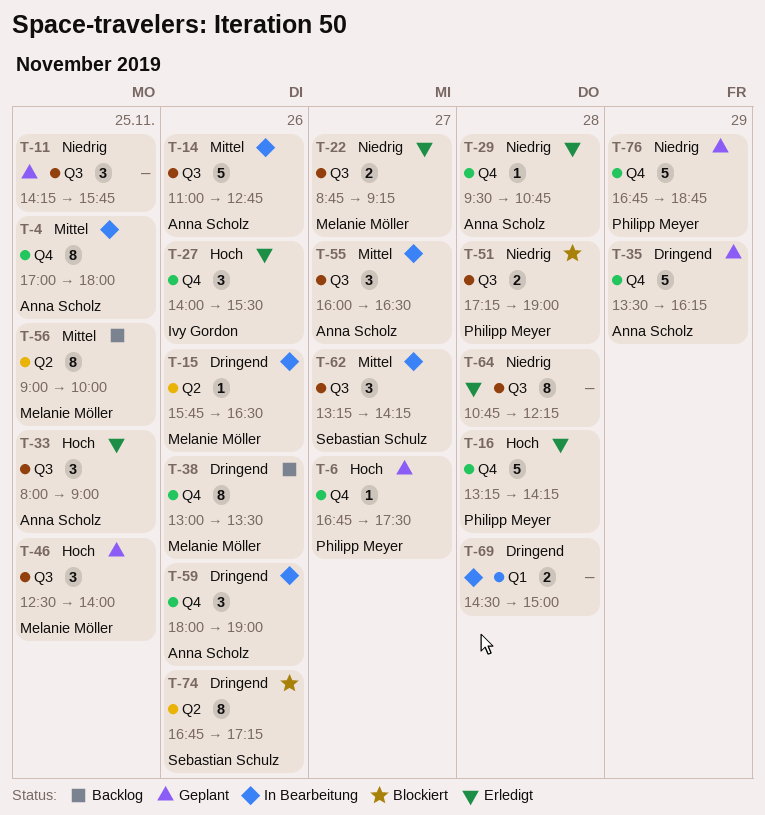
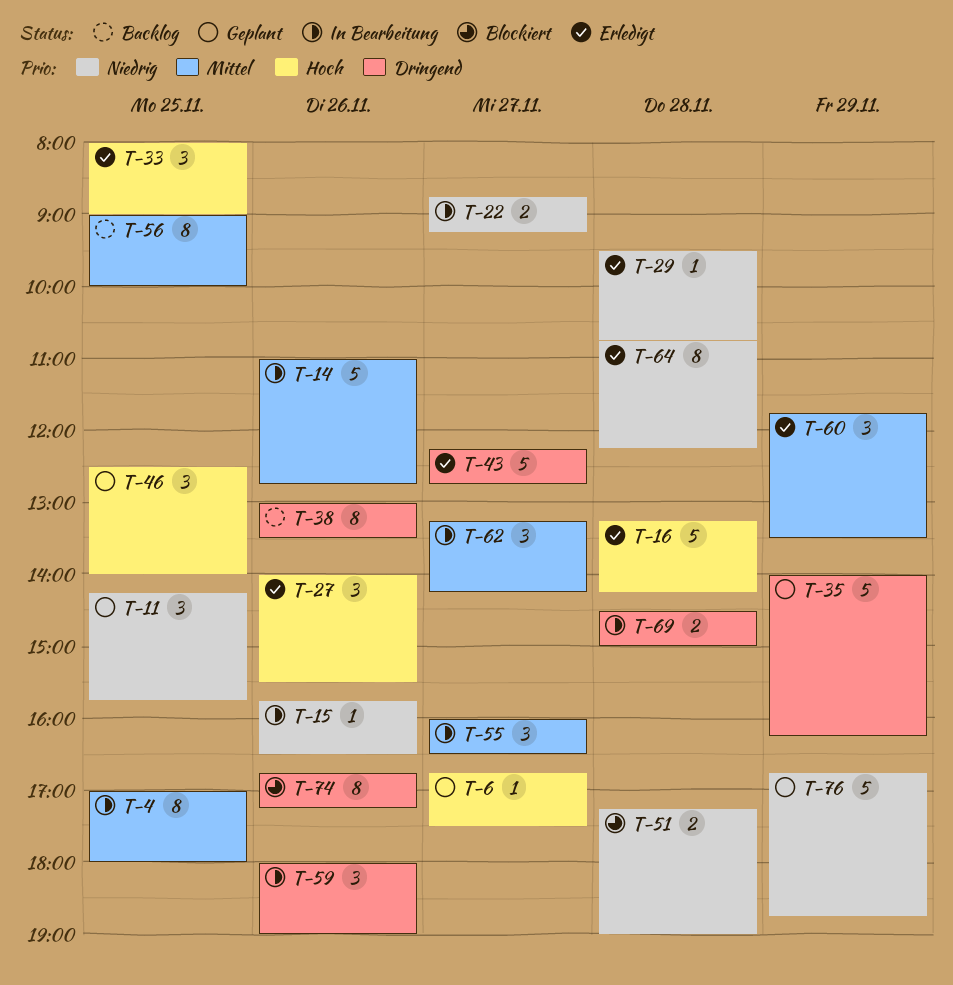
T-15, priority: Dringend -> Niedrig
T-22, status: Erledigt -> In Bearbeitung
T-35, begins: 13:30 -> 14:00
T-43: none -> present
T-60: none -> present

